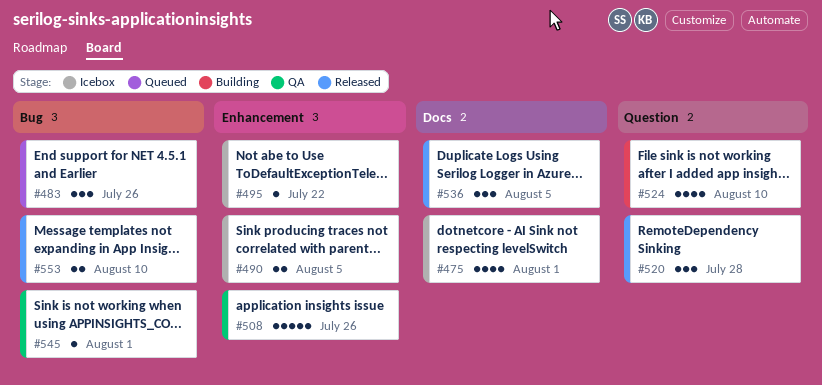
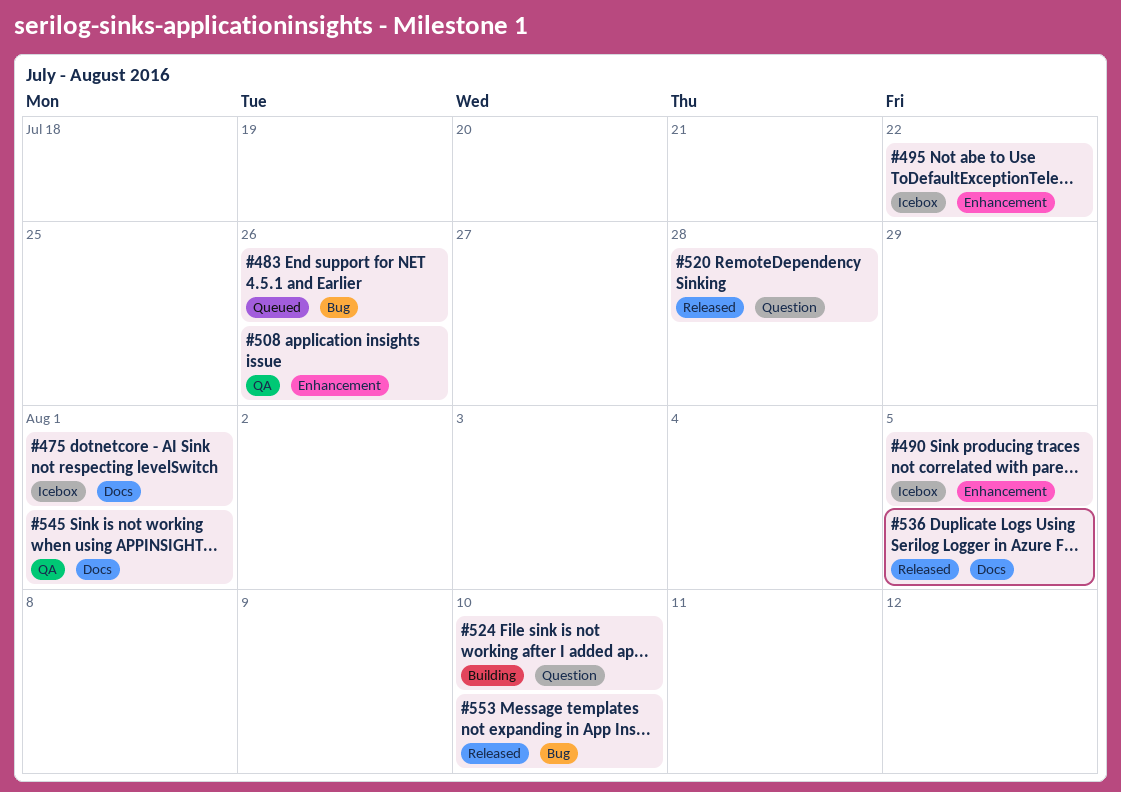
#545, label: Bug -> Docs

